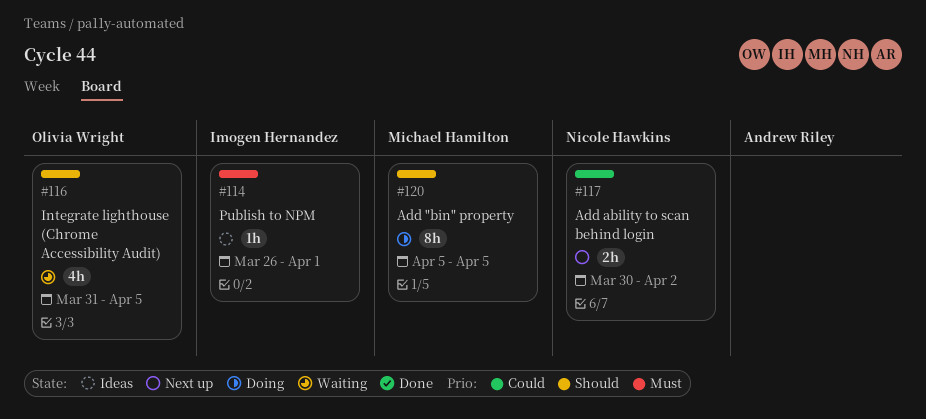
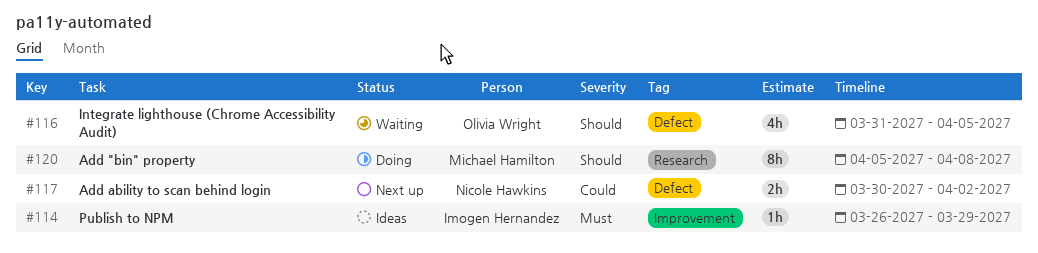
#114, due: Apr 1 -> Mar 29
#120, due: Apr 5 -> Apr 8

